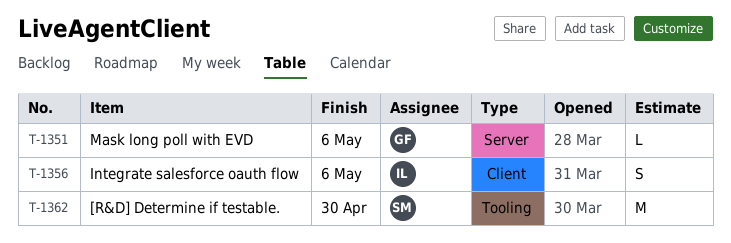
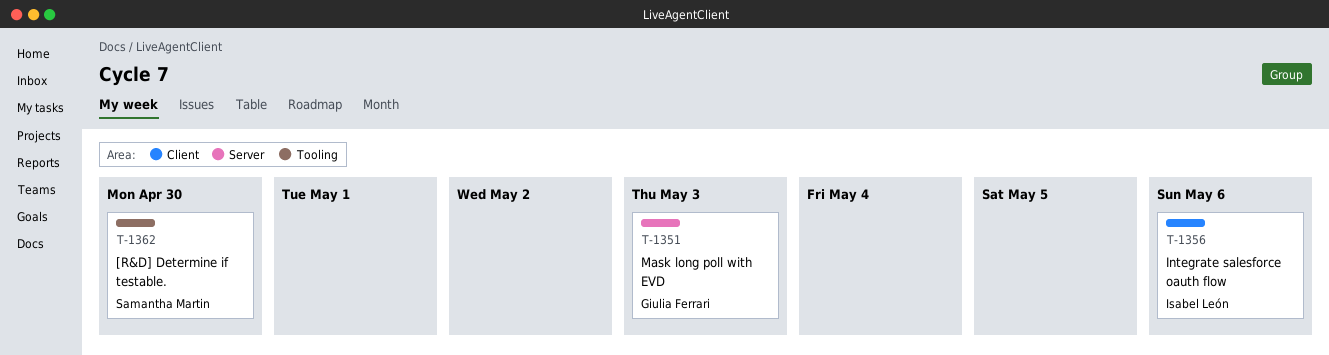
T-1351, due: May 6 -> May 3

